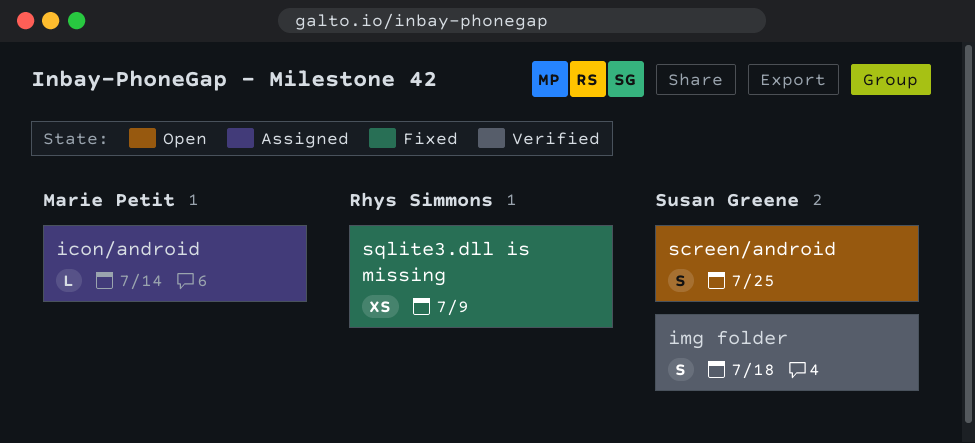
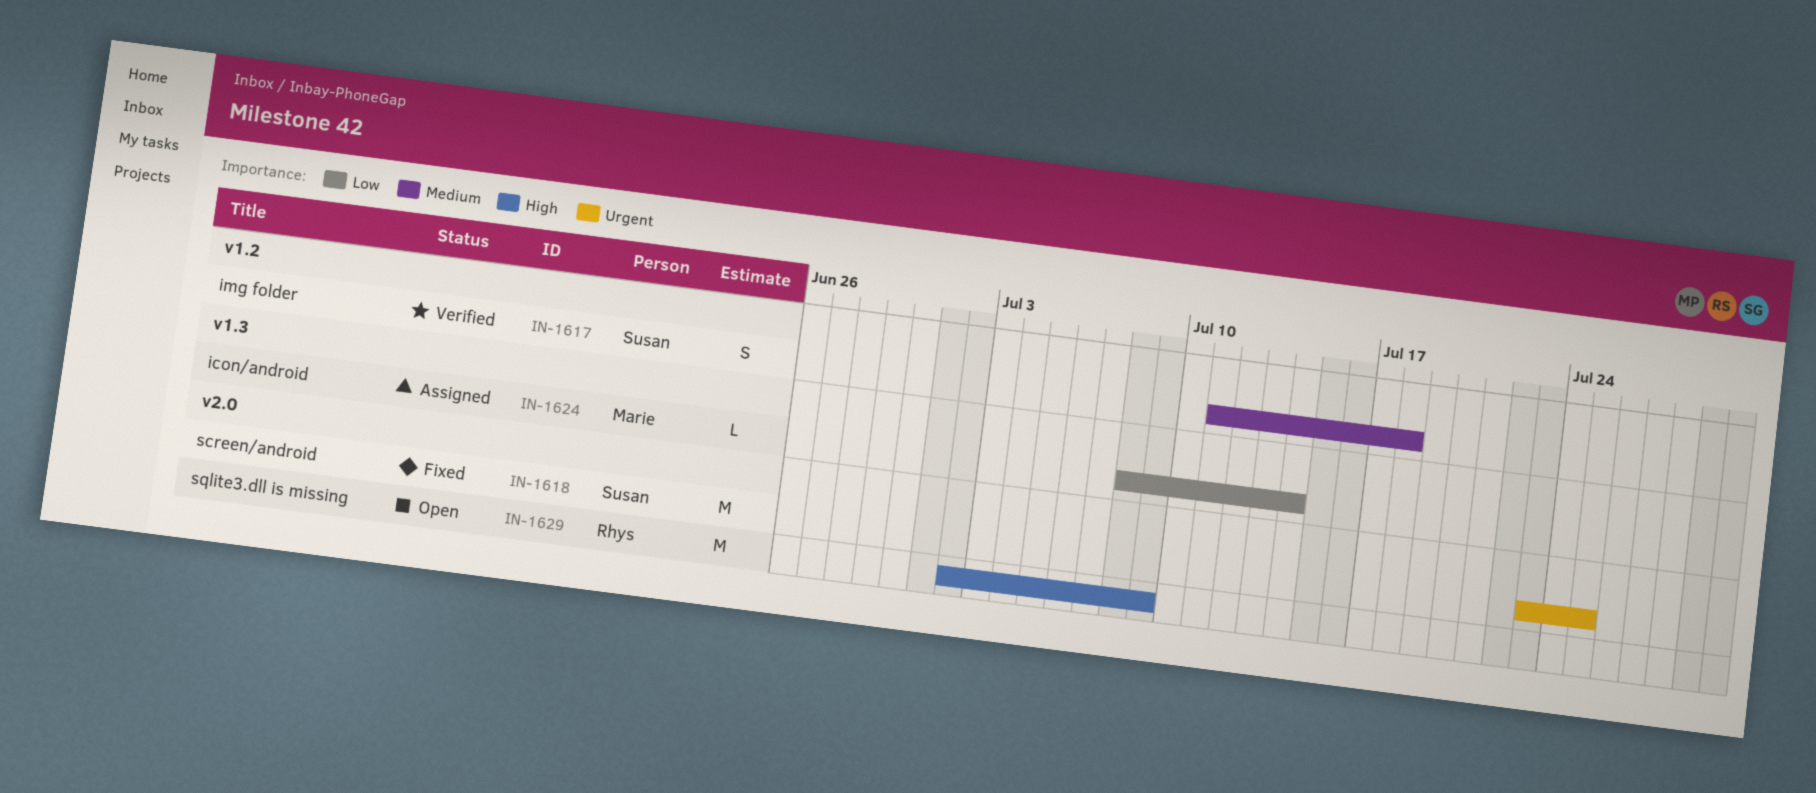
screen/android, status: Open -> Fixed
screen/android, estimate: S -> M
sqlite3.dll is missing, status: Fixed -> Open
sqlite3.dll is missing, estimate: XS -> M

